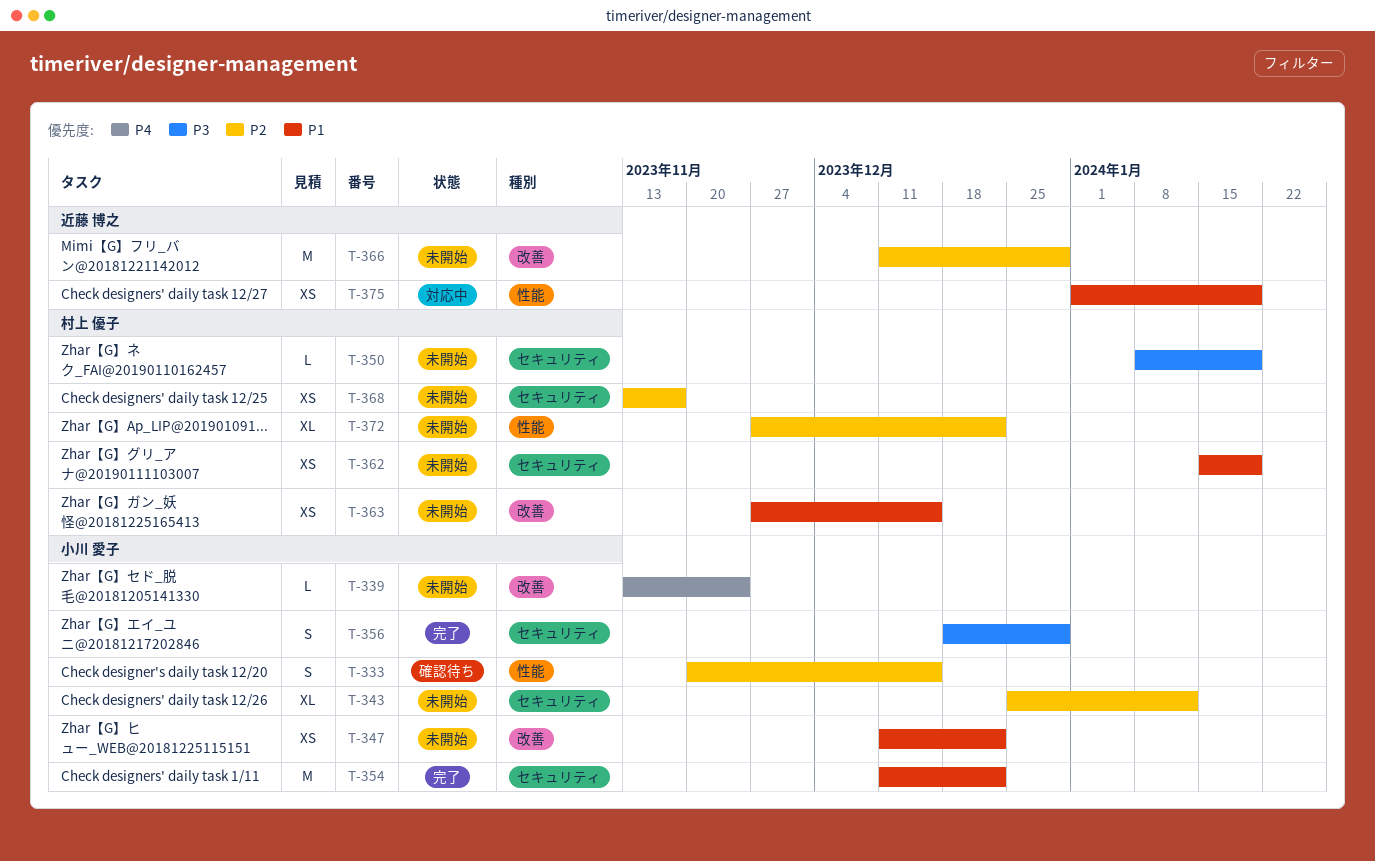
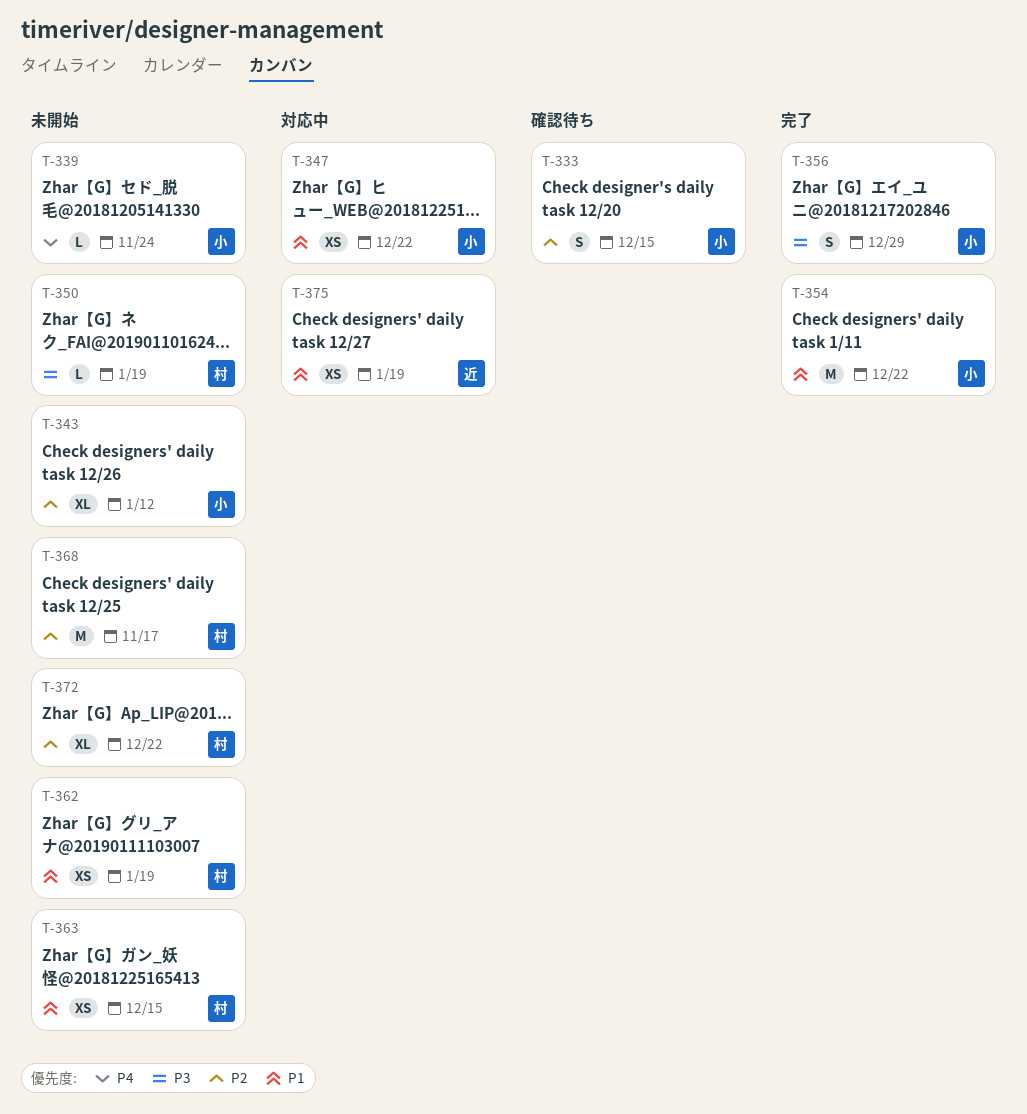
T-347, status: 未開始 -> 対応中
T-366: present -> none
T-368, estimate: XS -> M

